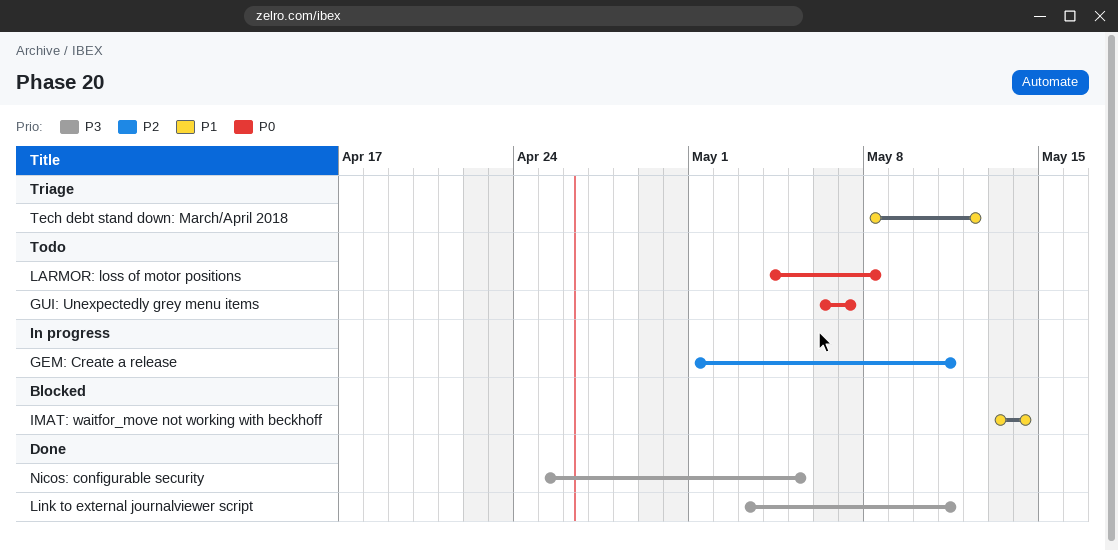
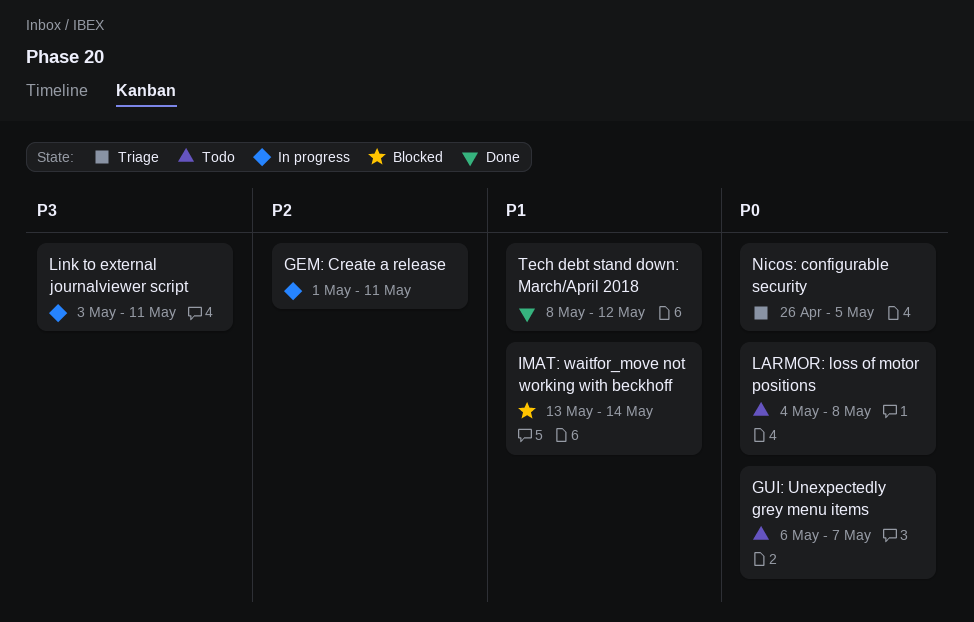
Link to external journalviewer script, status: Done -> In progress
Nicos: configurable security, status: Done -> Triage
Nicos: configurable security, priority: P3 -> P0
Nicos: configurable security, start: Apr 25 -> Apr 26
Tech debt stand down: March/April 2018, status: Triage -> Done

